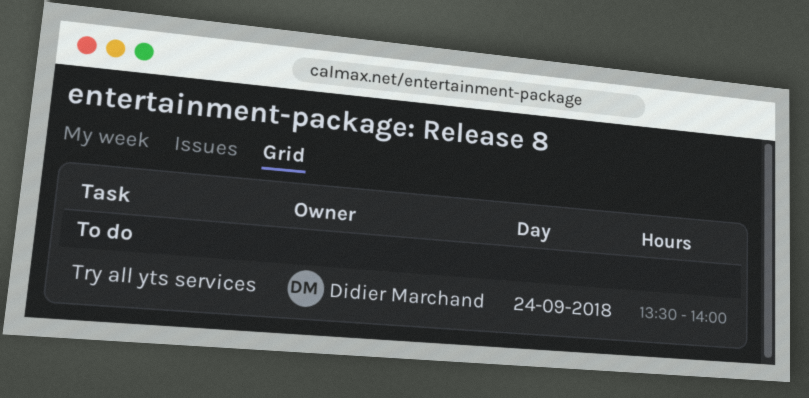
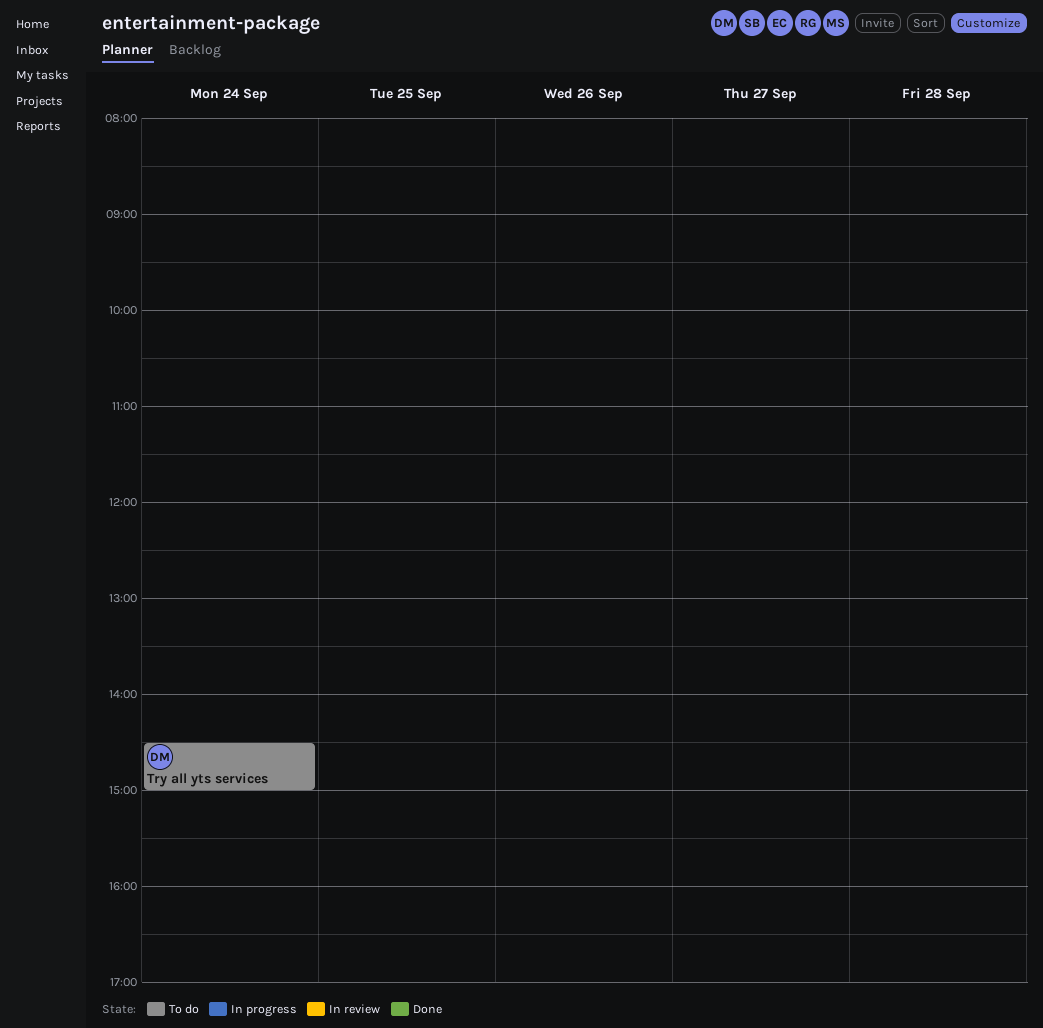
Try all yts services, begins: 13:30 -> 14:30
Try all yts services, ends: 14:00 -> 15:00

